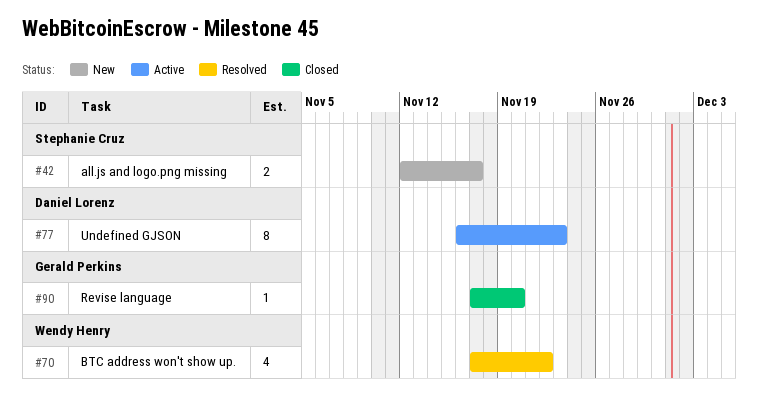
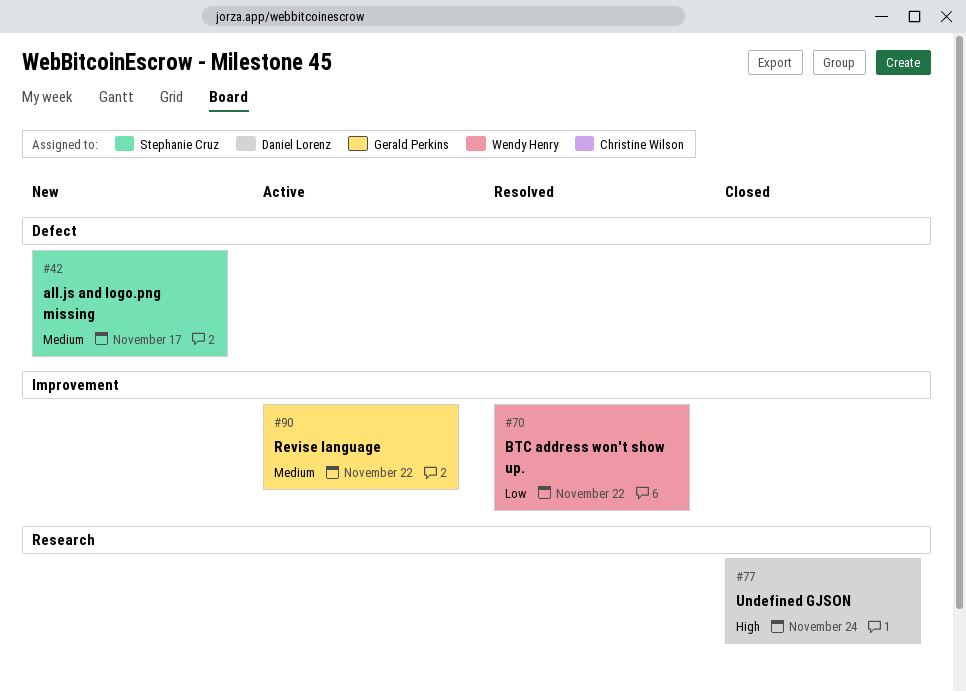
#77, status: Active -> Closed
#77, due: Nov 23 -> Nov 24
#90, status: Closed -> Active
#90, due: Nov 20 -> Nov 22

